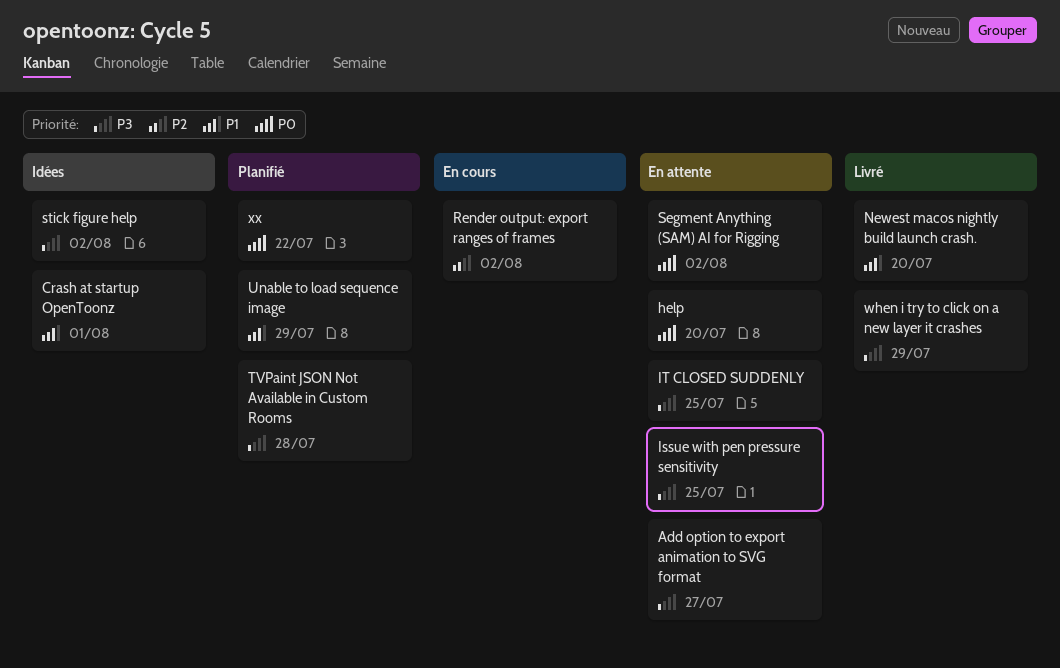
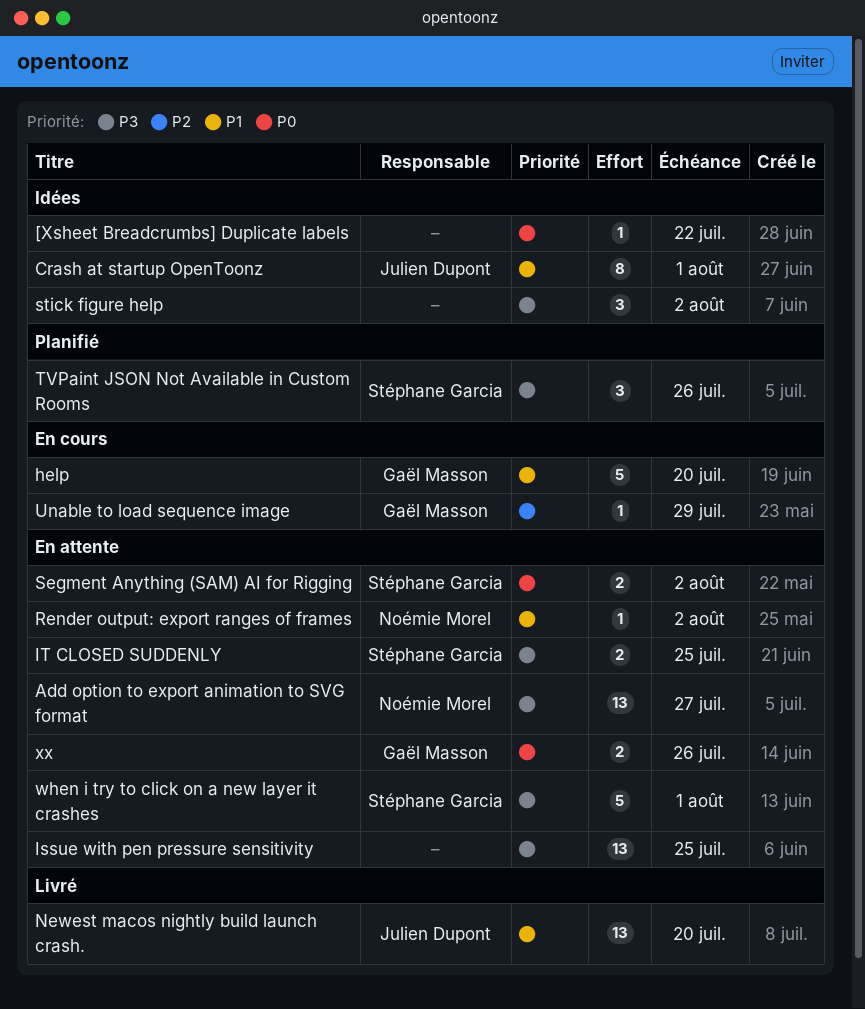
[Xsheet Breadcrumbs] Duplicate labels: none -> present
help, status: En attente -> En cours
help, priority: P0 -> P1
Render output: export ranges of frames, status: En cours -> En attente
Render output: export ranges of frames, priority: P2 -> P1
TVPaint JSON Not Available in Custom Rooms, due: Jul 28 -> Jul 26
Unable to load sequence image, status: Planifié -> En cours
Unable to load sequence image, priority: P1 -> P2
when i try to click on a new layer it crashes, status: Livré -> En attente
when i try to click on a new layer it crashes, due: Jul 29 -> Aug 1
xx, status: Planifié -> En attente
xx, due: Jul 22 -> Jul 26

